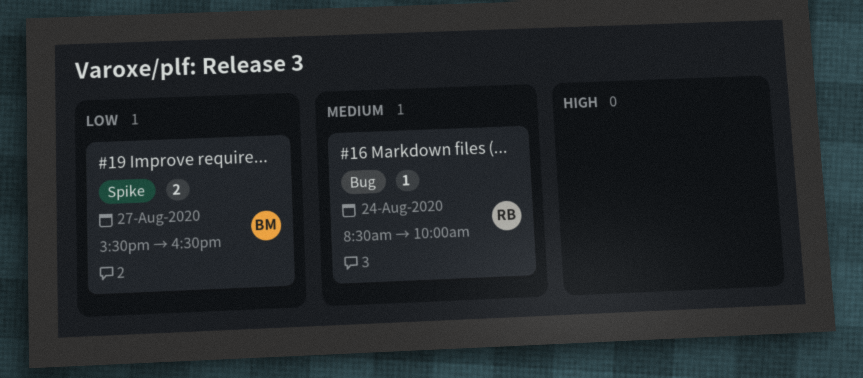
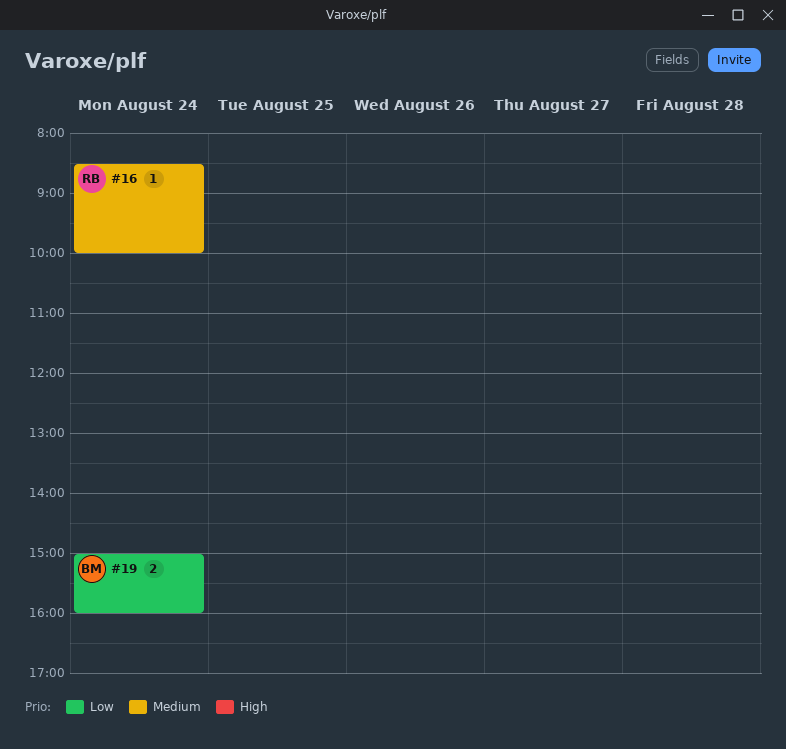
#19, day: Aug 27 -> Aug 24
#19, begins: 15:30 -> 15:00
#19, ends: 16:30 -> 16:00

